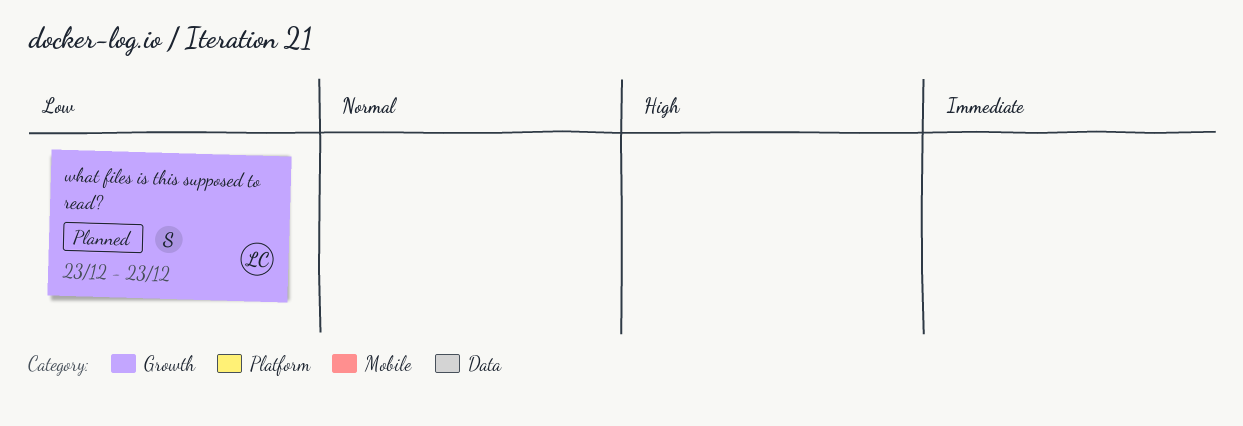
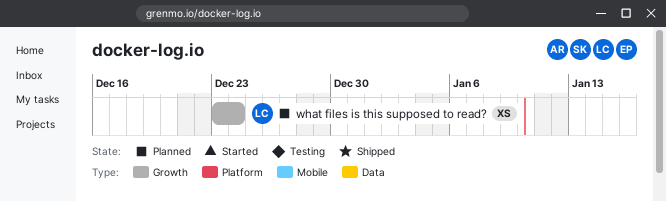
what files is this supposed to read?, estimate: S -> XS
what files is this supposed to read?, due: Dec 23 -> Dec 24

